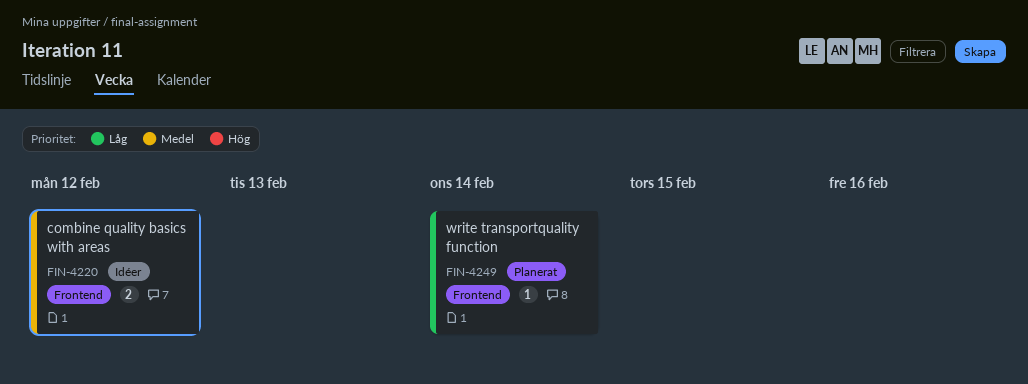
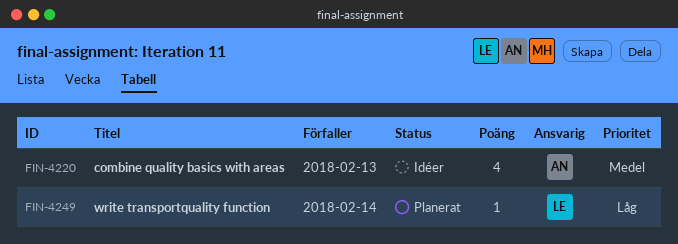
FIN-4220, estimate: 2 -> 4
FIN-4220, due: Feb 12 -> Feb 13

